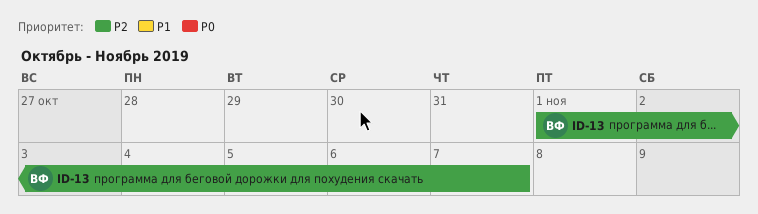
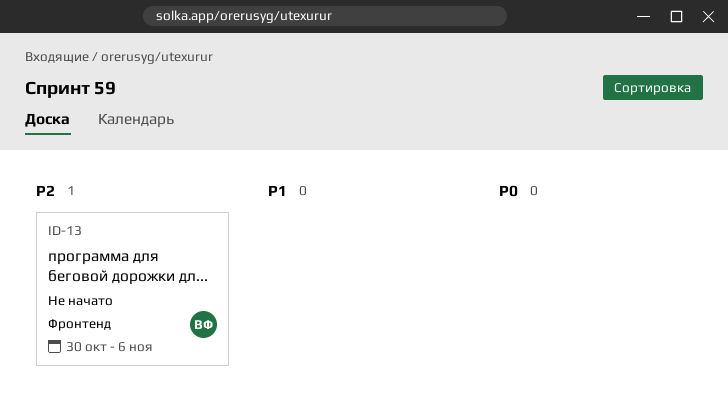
ID-13, start: Nov 1 -> Oct 30
ID-13, due: Nov 7 -> Nov 6

